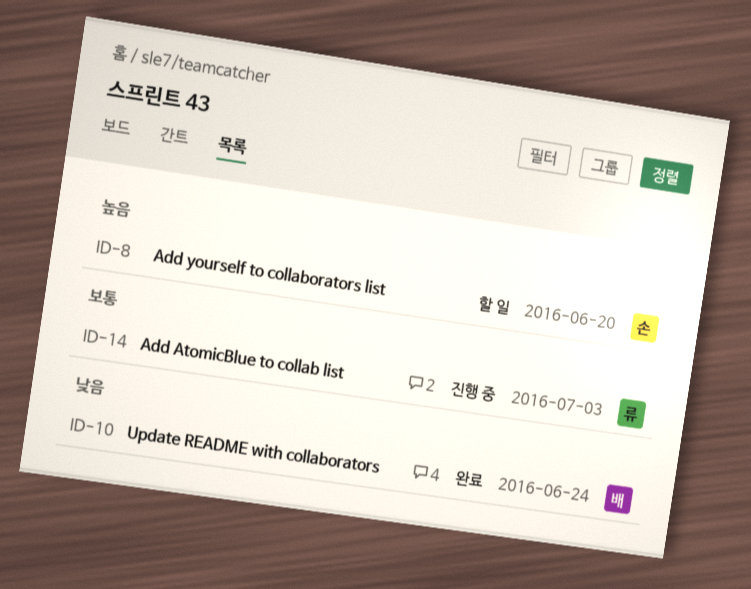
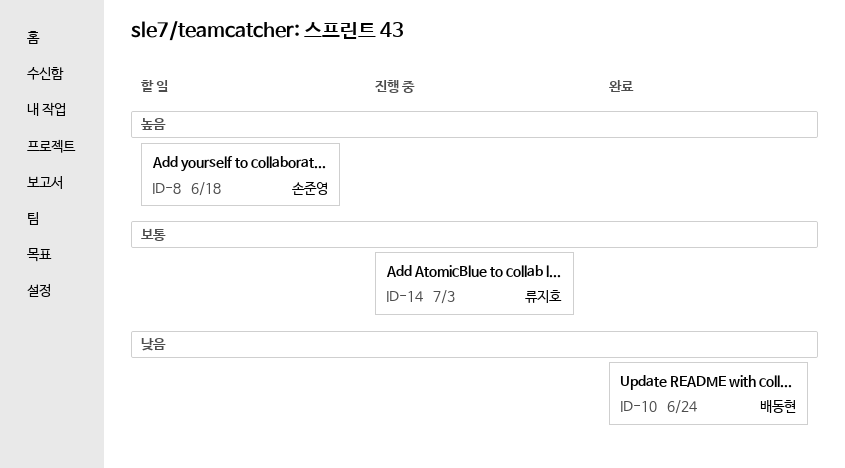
ID-8, due: Jun 20 -> Jun 18

